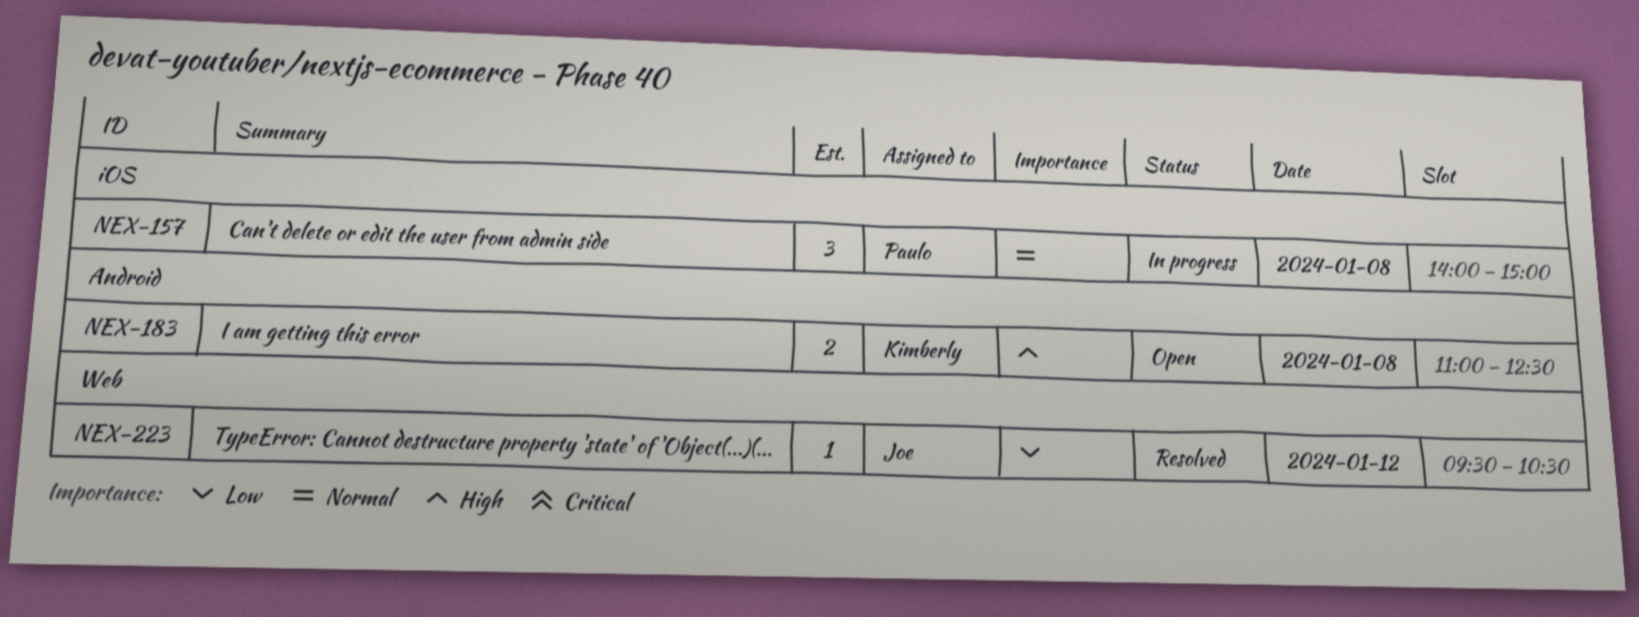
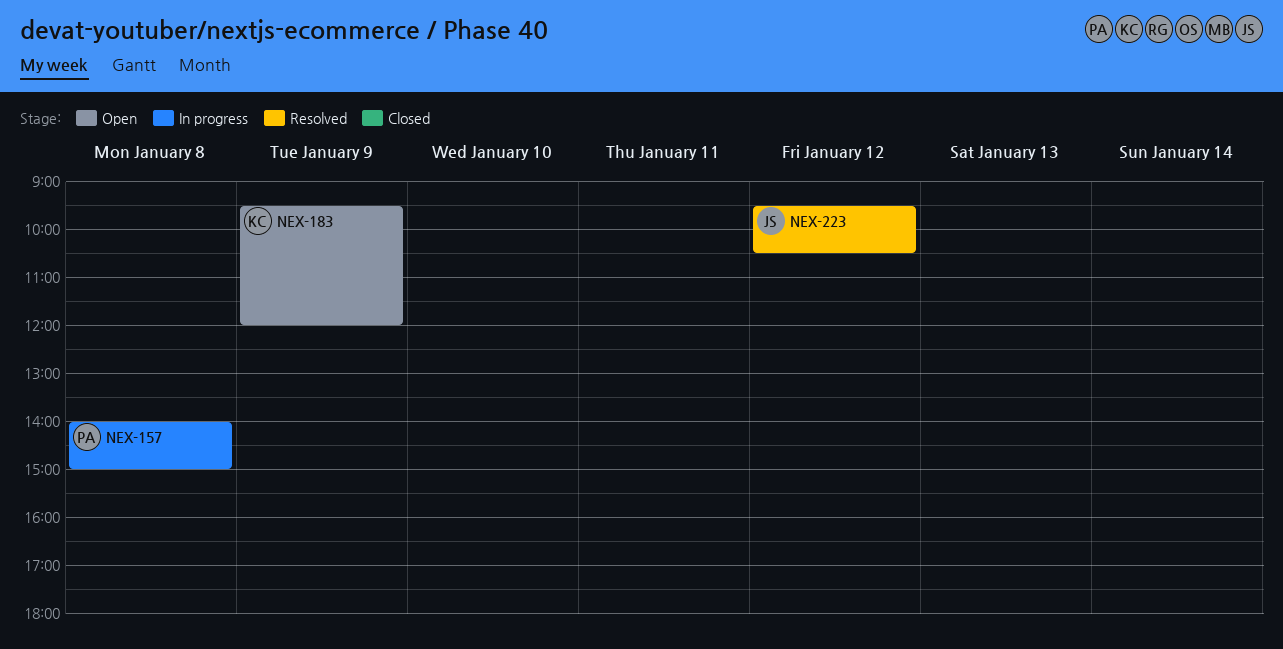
NEX-183, day: Jan 8 -> Jan 9
NEX-183, begins: 11:00 -> 09:30
NEX-183, ends: 12:30 -> 12:00

